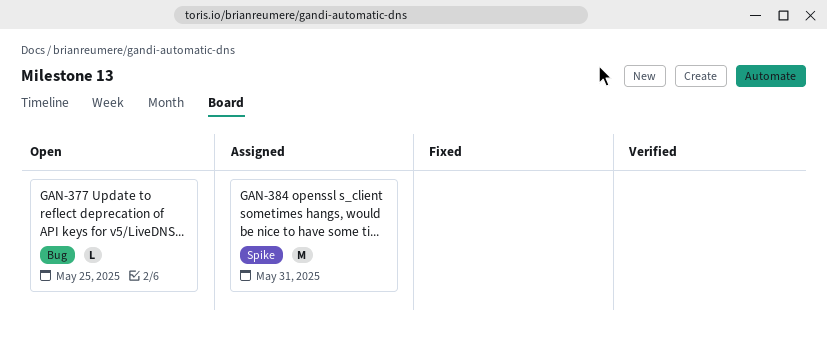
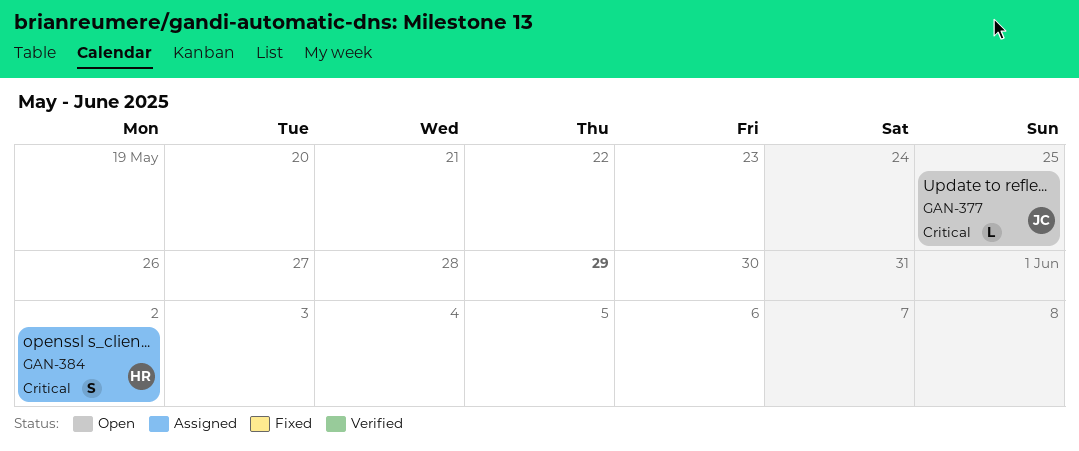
GAN-384, estimate: M -> S
GAN-384, due: May 31 -> Jun 2

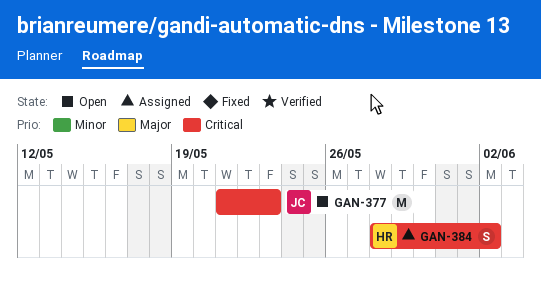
GAN-377, estimate: L -> M
GAN-377, due: May 25 -> May 23

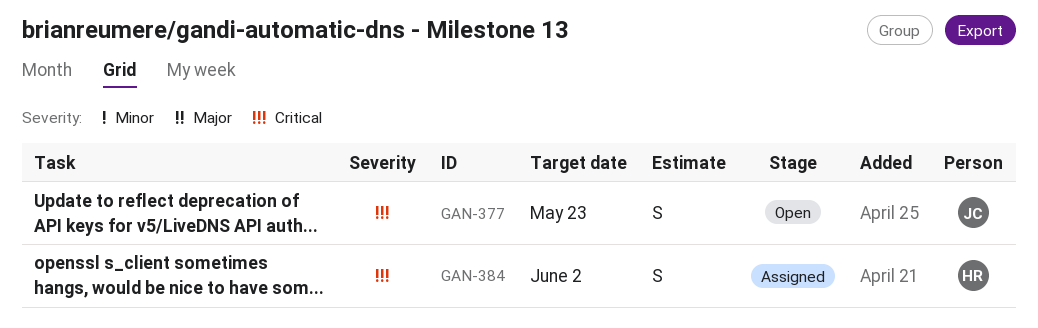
GAN-377, estimate: M -> S

